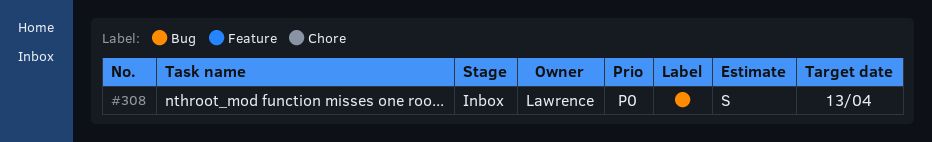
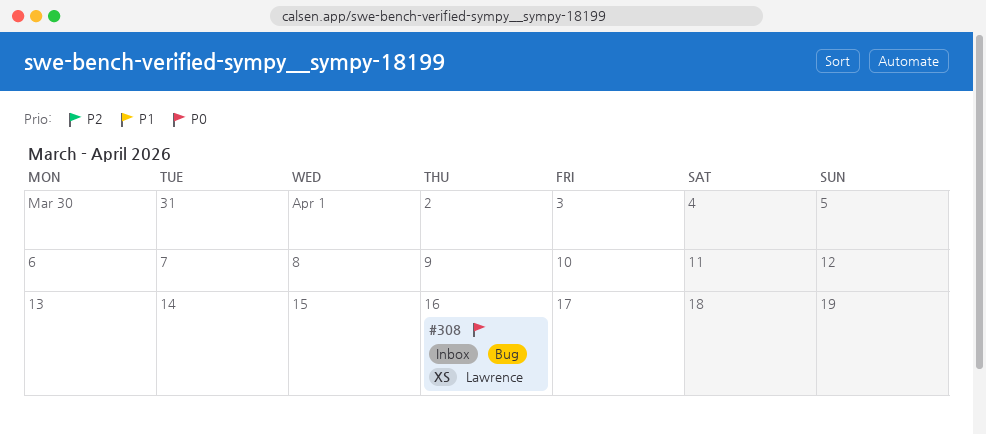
#308, estimate: S -> XS
#308, due: Apr 13 -> Apr 16

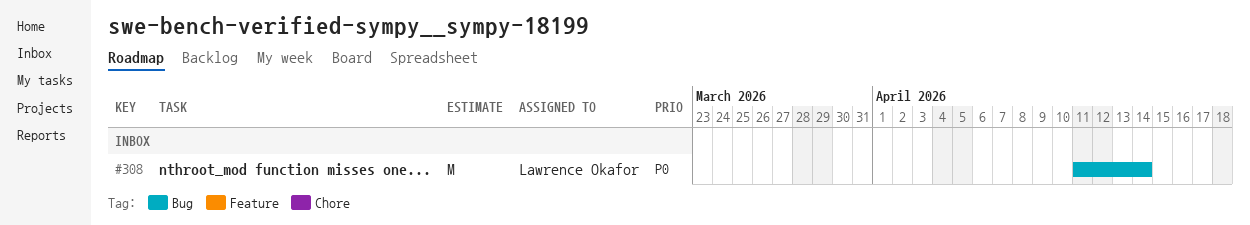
#308, estimate: XS -> M
#308, due: Apr 16 -> Apr 14

